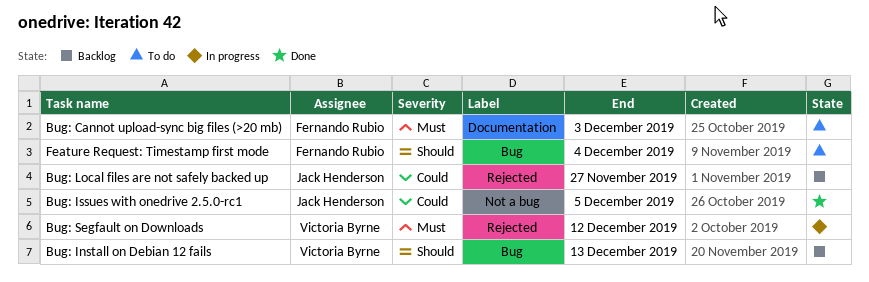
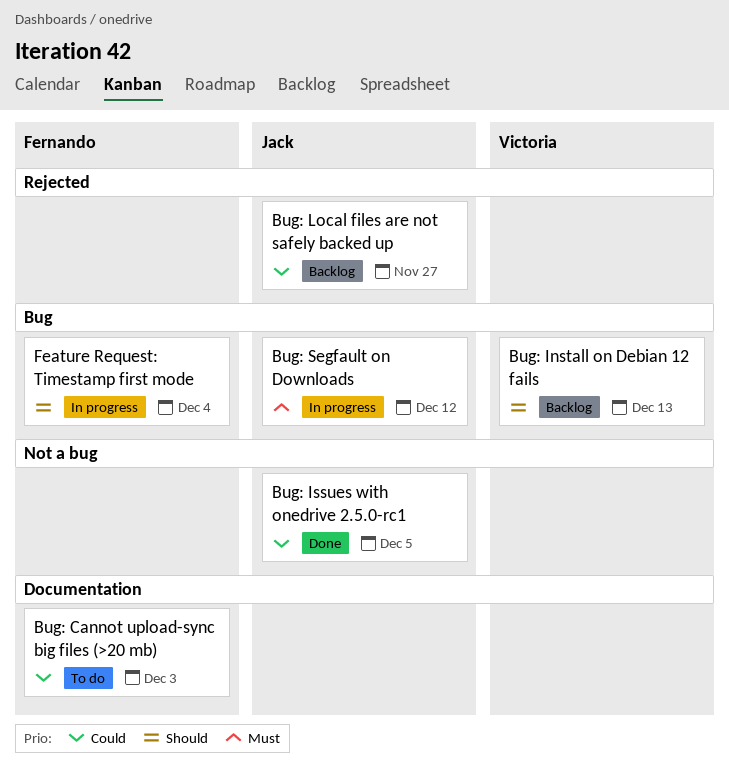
Bug: Cannot upload-sync big files (>20 mb), priority: Must -> Could
Bug: Segfault on Downloads, owner: Victoria Byrne -> Jack Henderson
Bug: Segfault on Downloads, label: Rejected -> Bug
Feature Request: Timestamp first mode, status: To do -> In progress

